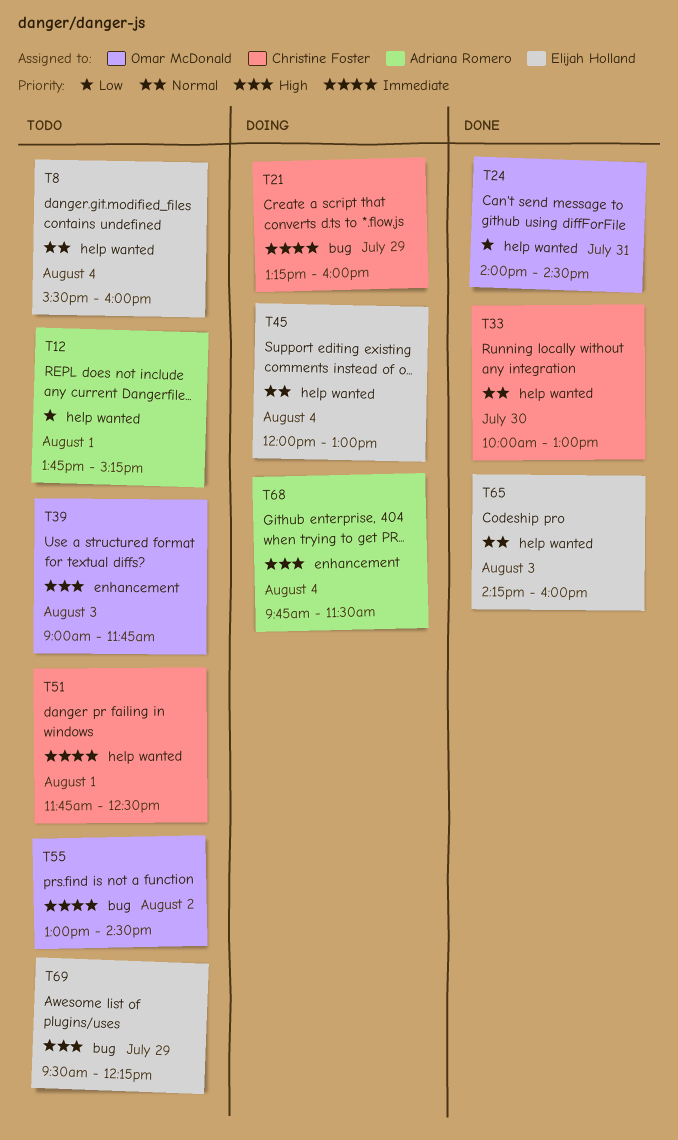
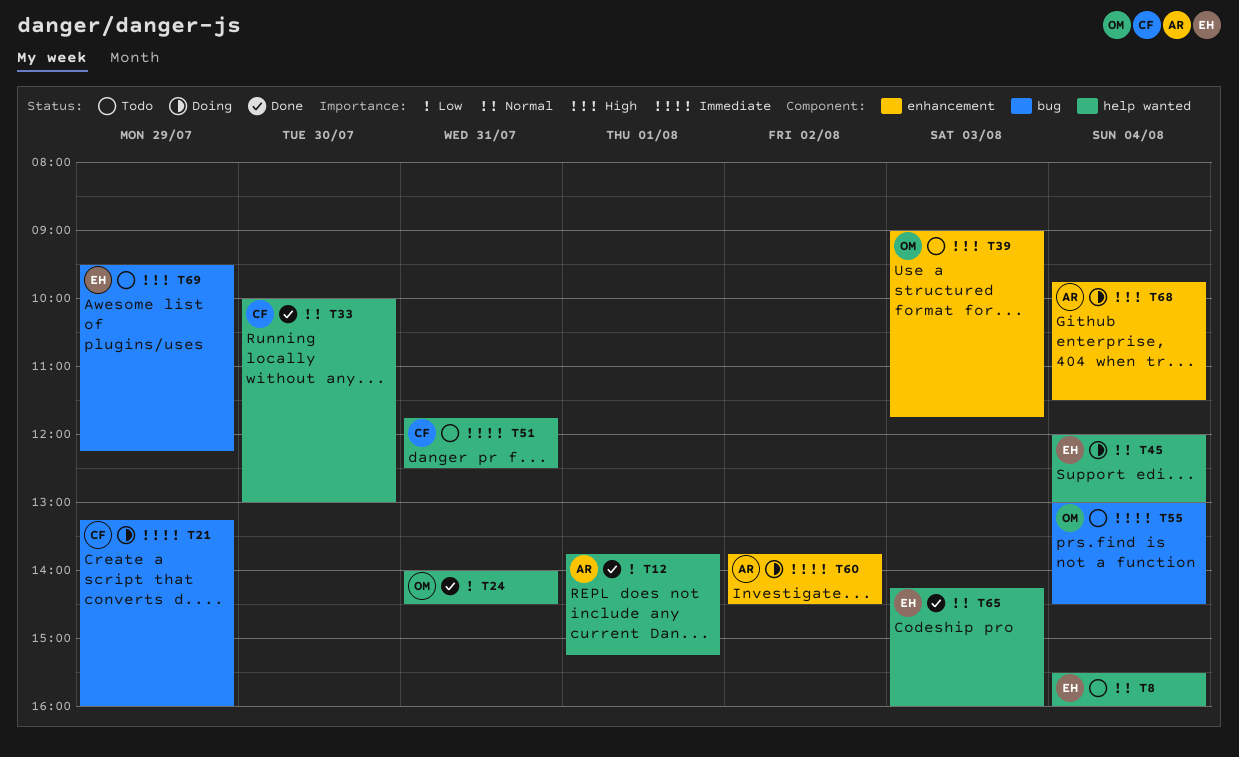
T12, status: Todo -> Done
T51, day: Aug 1 -> Jul 31
T55, day: Aug 2 -> Aug 4
T60: none -> present

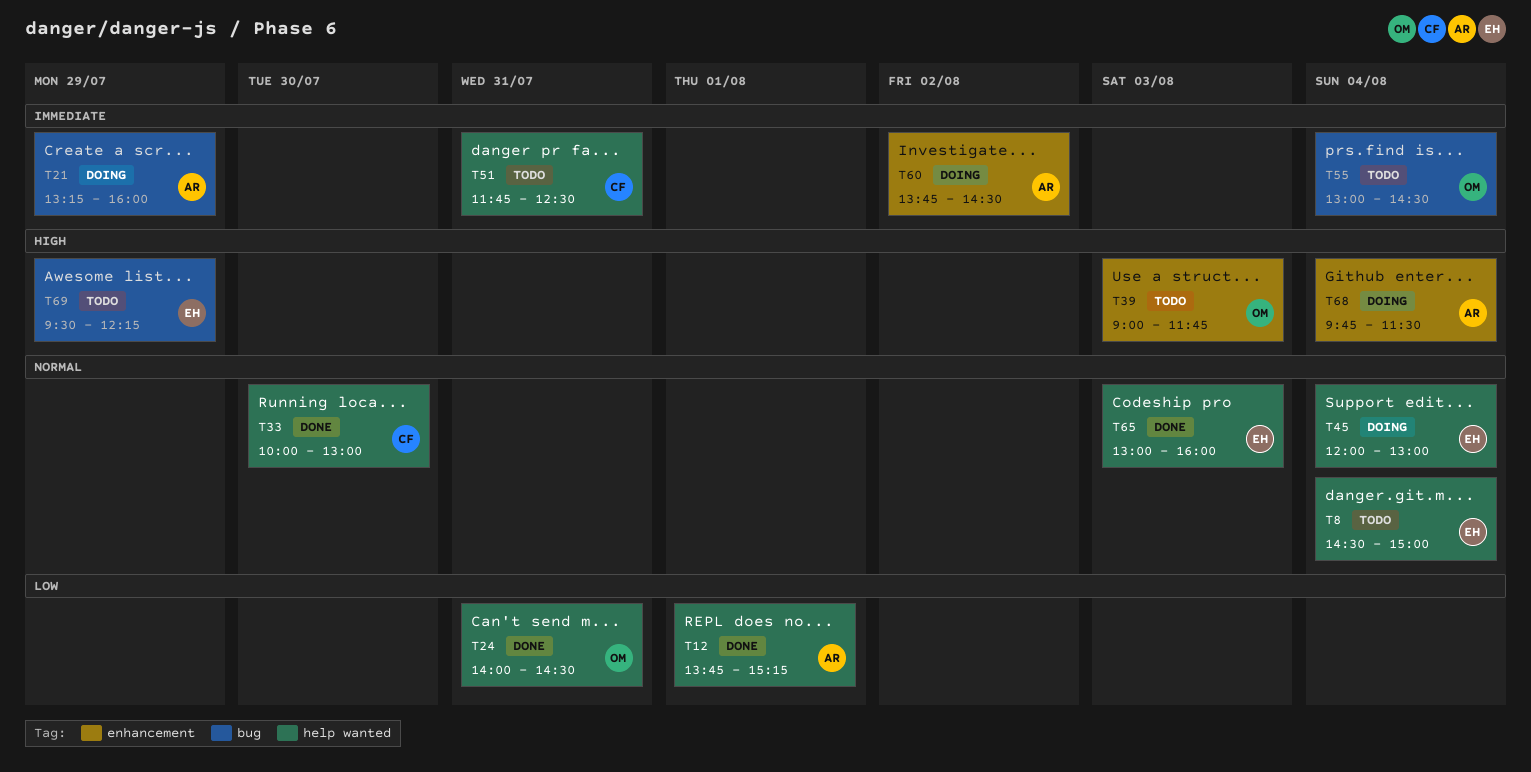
T8, begins: 15:30 -> 14:30
T8, ends: 16:00 -> 15:00
T21, owner: CF -> AR
T65, begins: 14:15 -> 13:00

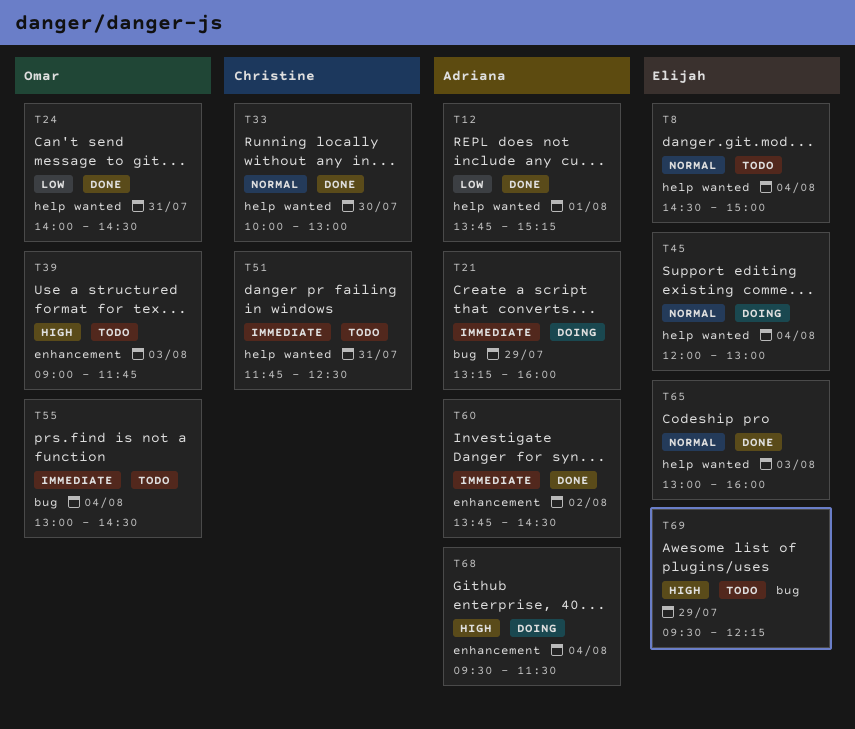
T60, status: Doing -> Done
T68, begins: 09:45 -> 09:30

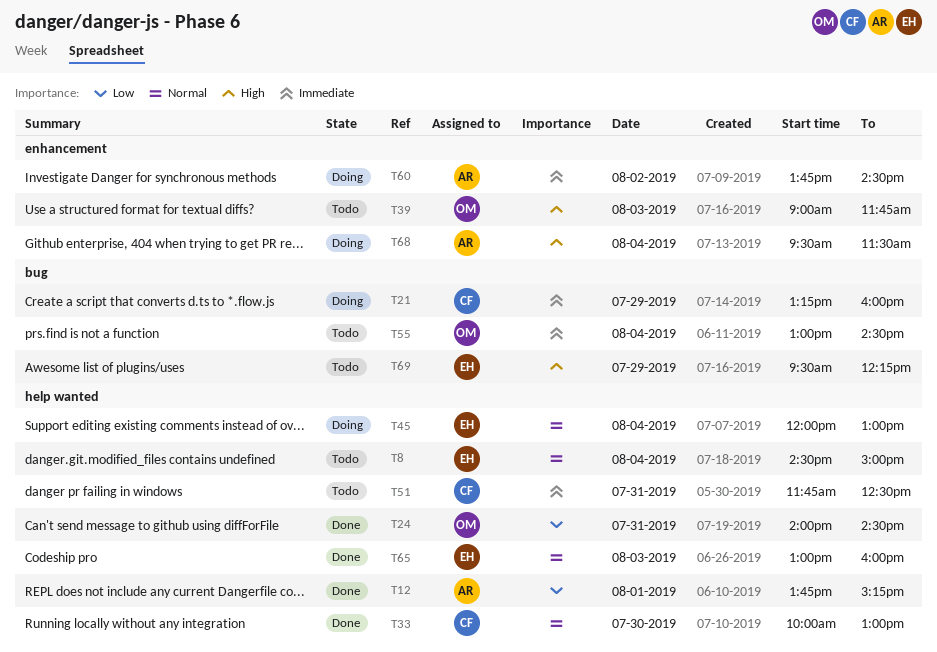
T21, owner: Adriana -> Christine
T60, status: Done -> Doing

